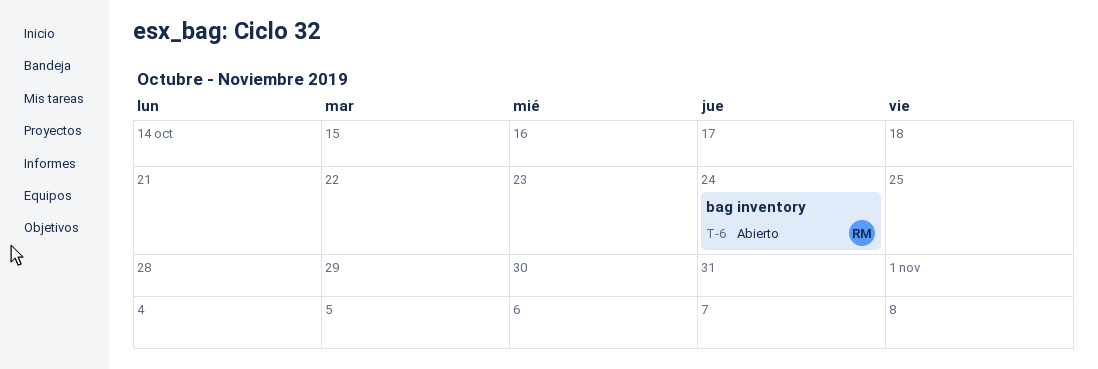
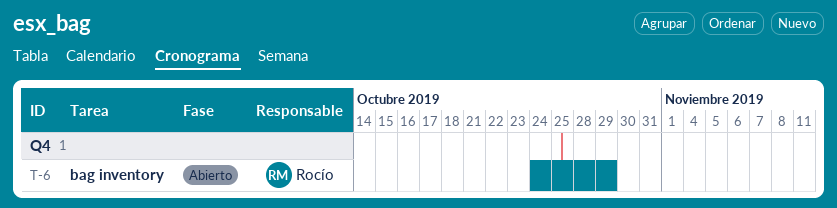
T-6, due: Oct 24 -> Oct 29

